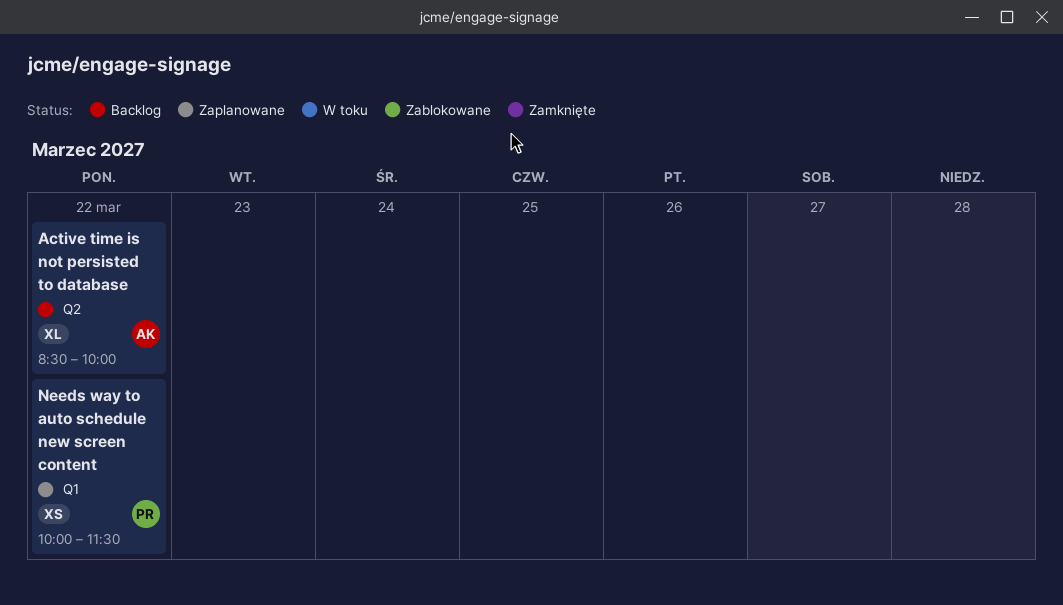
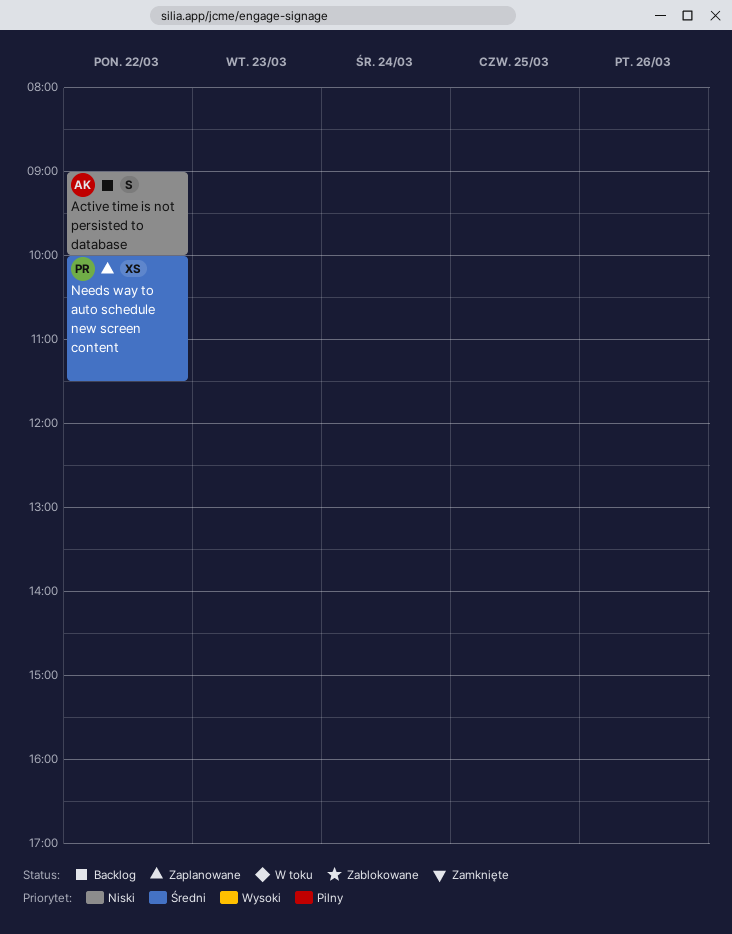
Active time is not persisted to database, estimate: XL -> S
Active time is not persisted to database, begins: 08:30 -> 09:00

